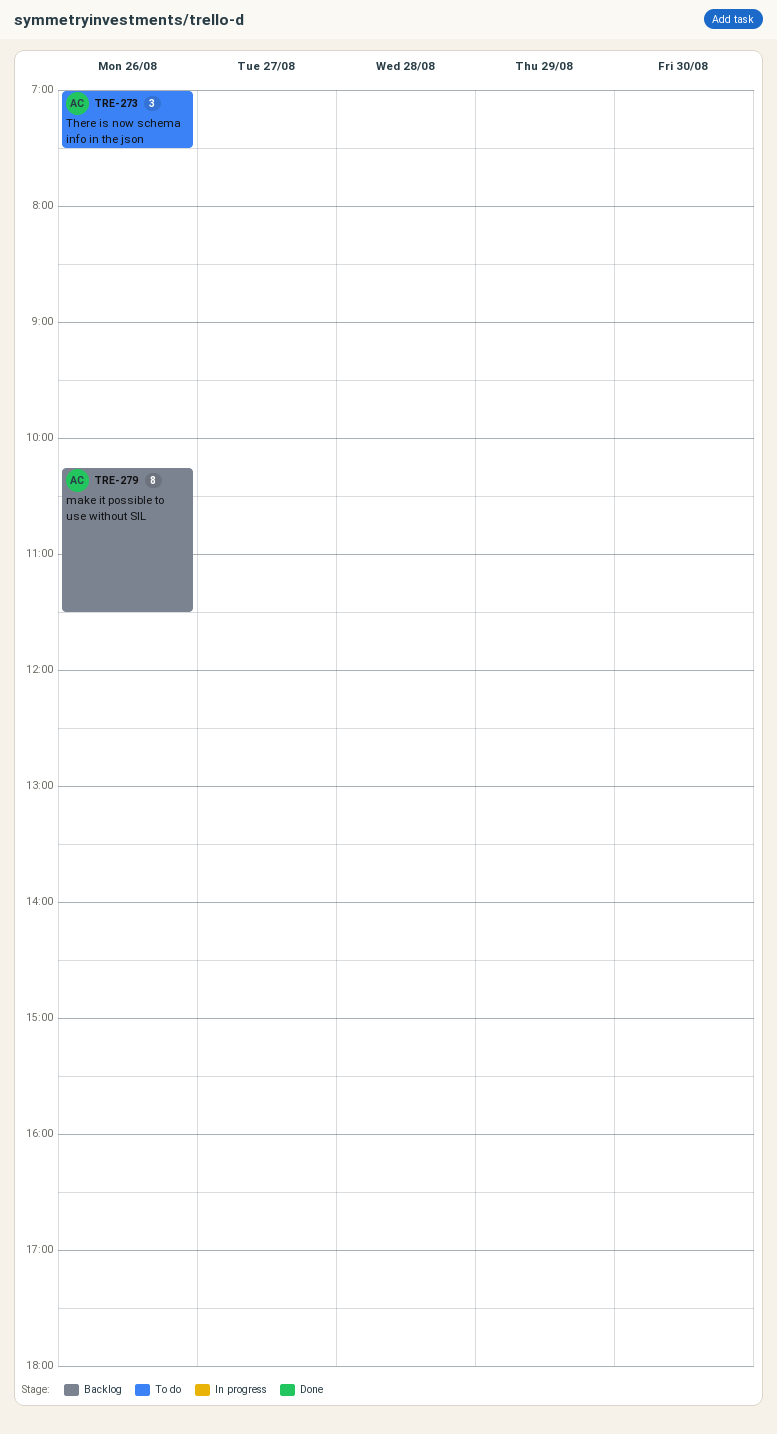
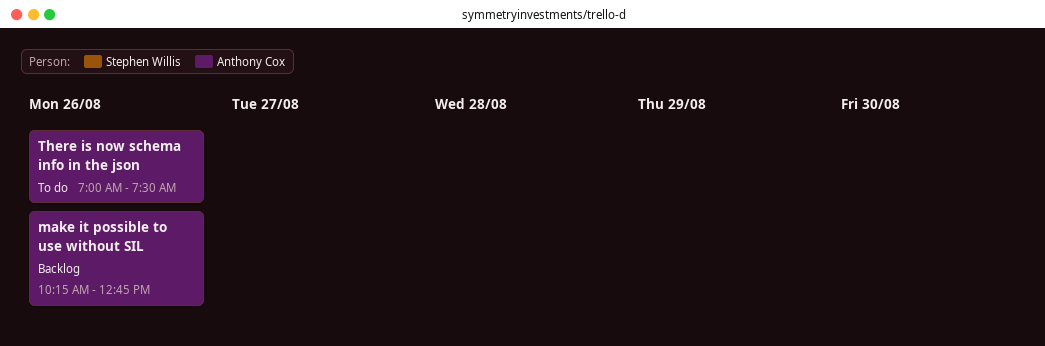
make it possible to use without SIL, ends: 11:30 -> 12:45

